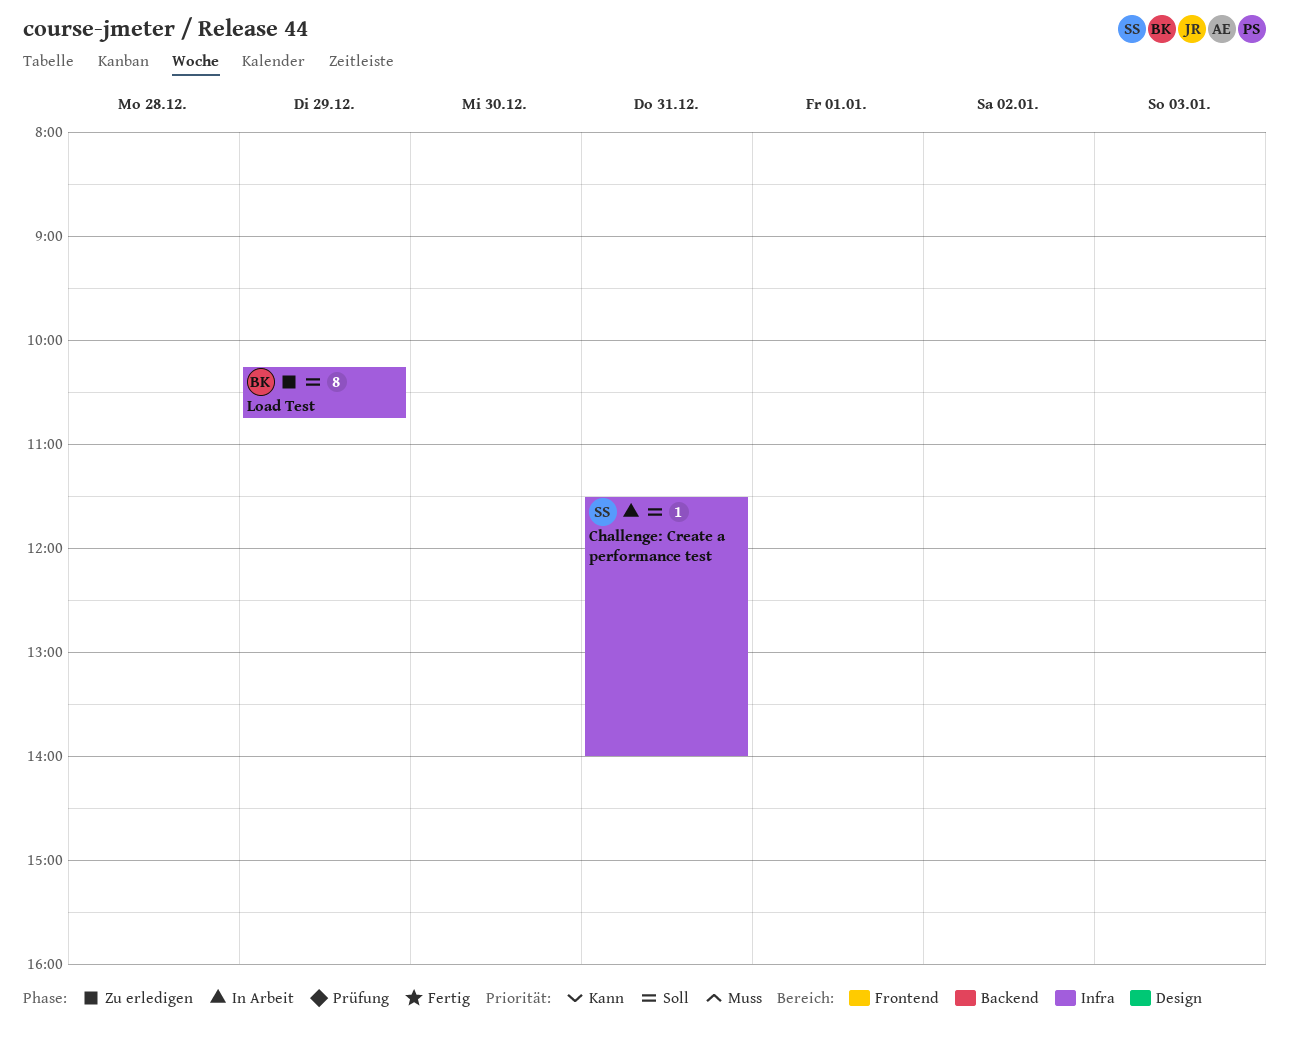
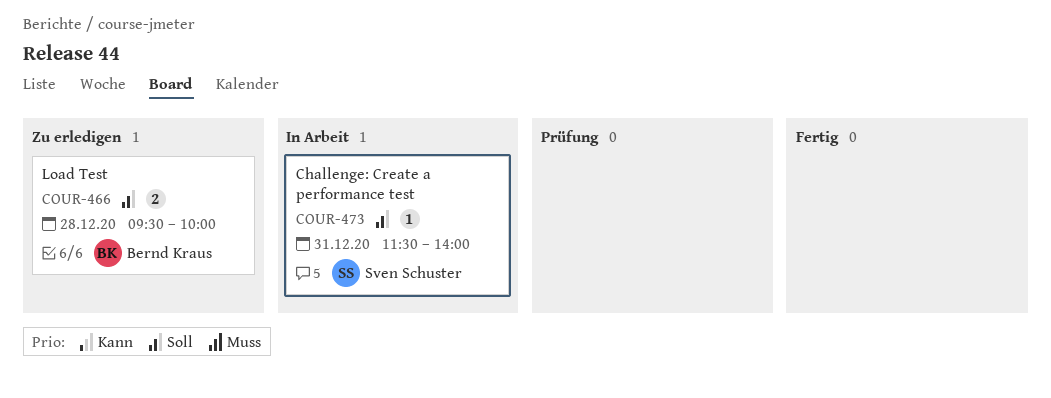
Load Test, estimate: 8 -> 2
Load Test, day: Dec 29 -> Dec 28
Load Test, begins: 10:15 -> 09:30
Load Test, ends: 10:45 -> 10:00

